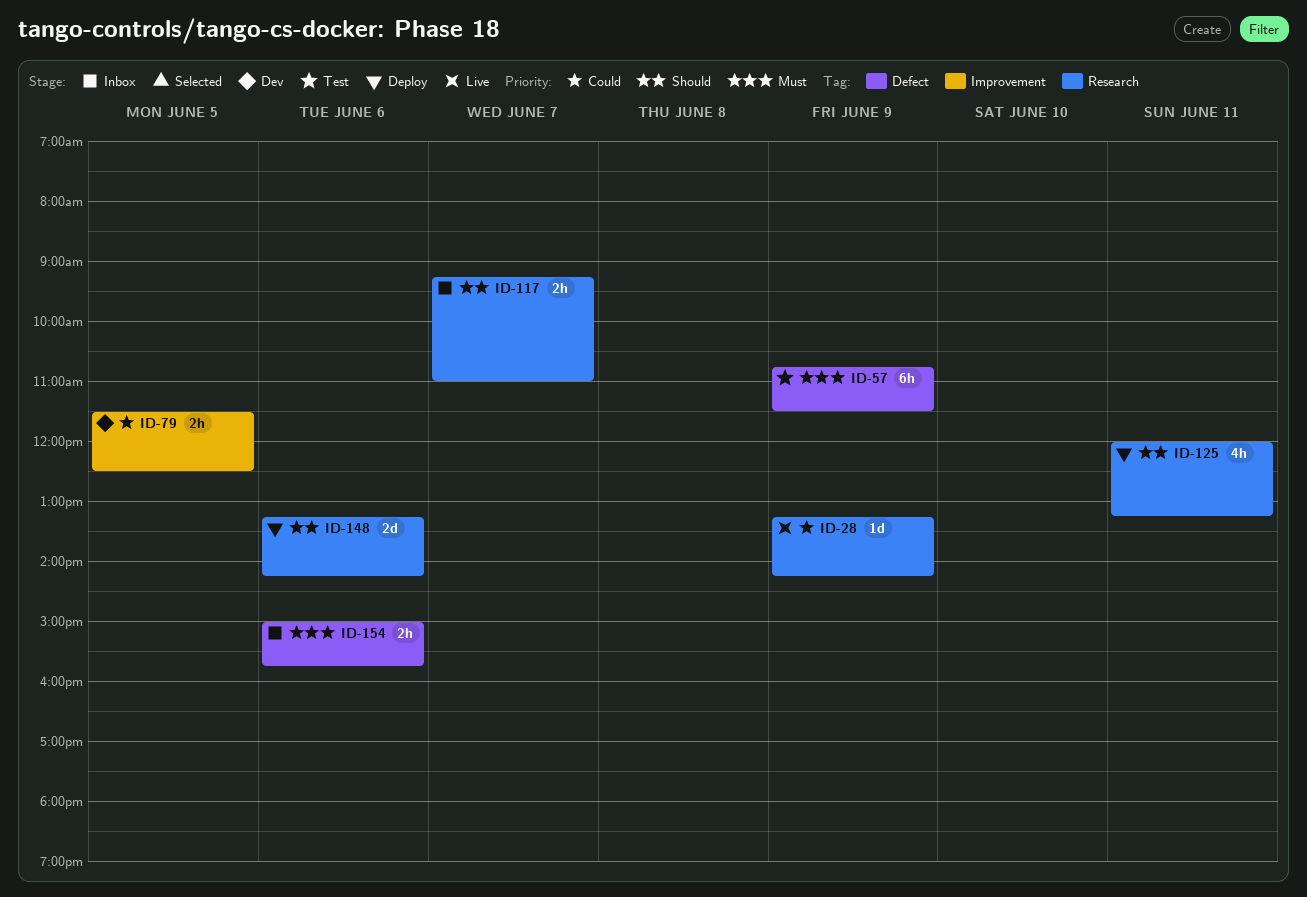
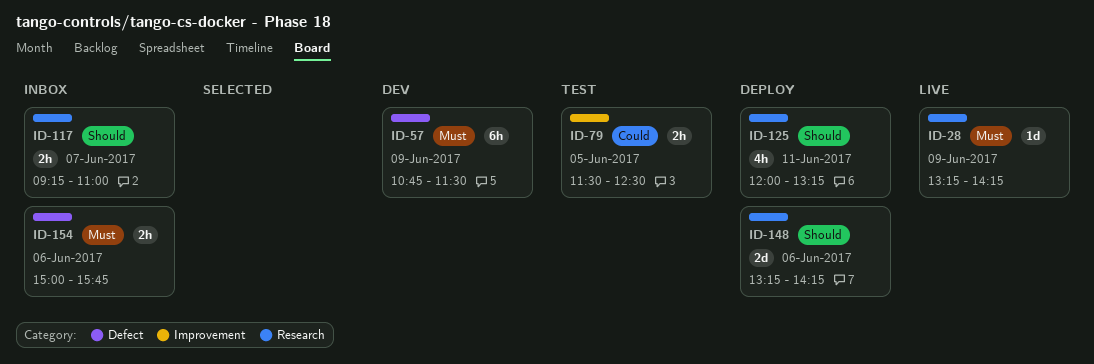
ID-28, priority: Could -> Must
ID-57, status: Test -> Dev
ID-79, status: Dev -> Test

